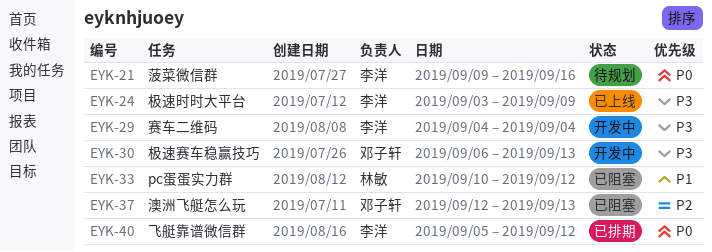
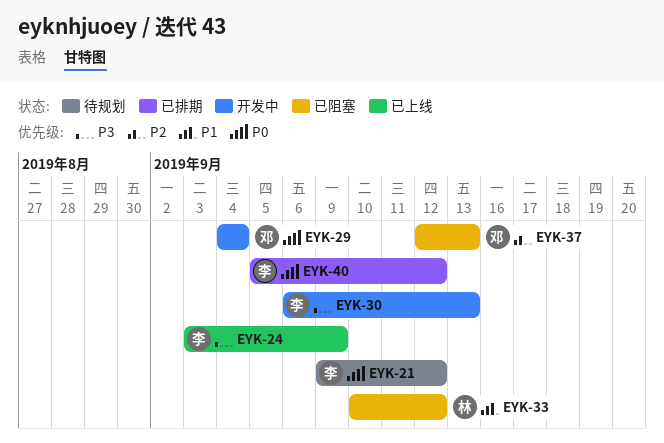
EYK-21, due: Sep 16 -> Sep 12
EYK-29, owner: 李洋 -> 邓子轩
EYK-29, priority: P3 -> P0
EYK-30, owner: 邓子轩 -> 李洋

